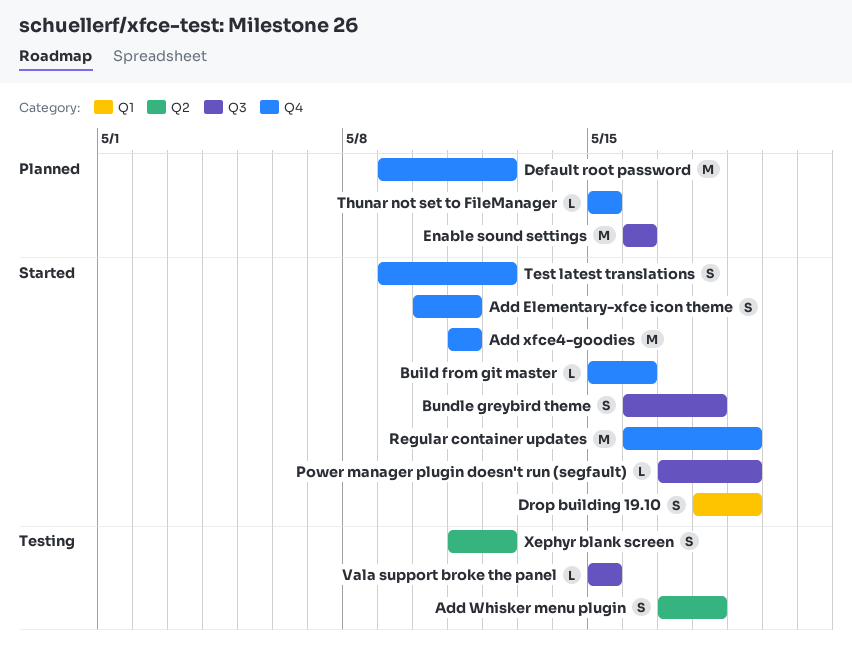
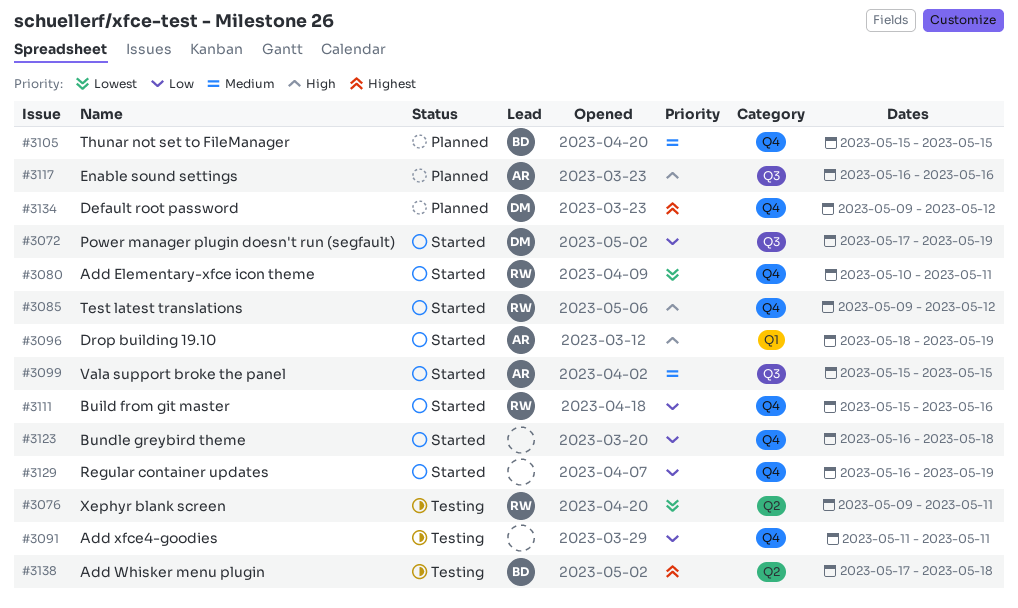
Add xfce4-goodies, status: Started -> Testing
Bundle greybird theme, label: Q3 -> Q4
Vala support broke the panel, status: Testing -> Started
Xephyr blank screen, start: May 11 -> May 9
Xephyr blank screen, due: May 12 -> May 11

